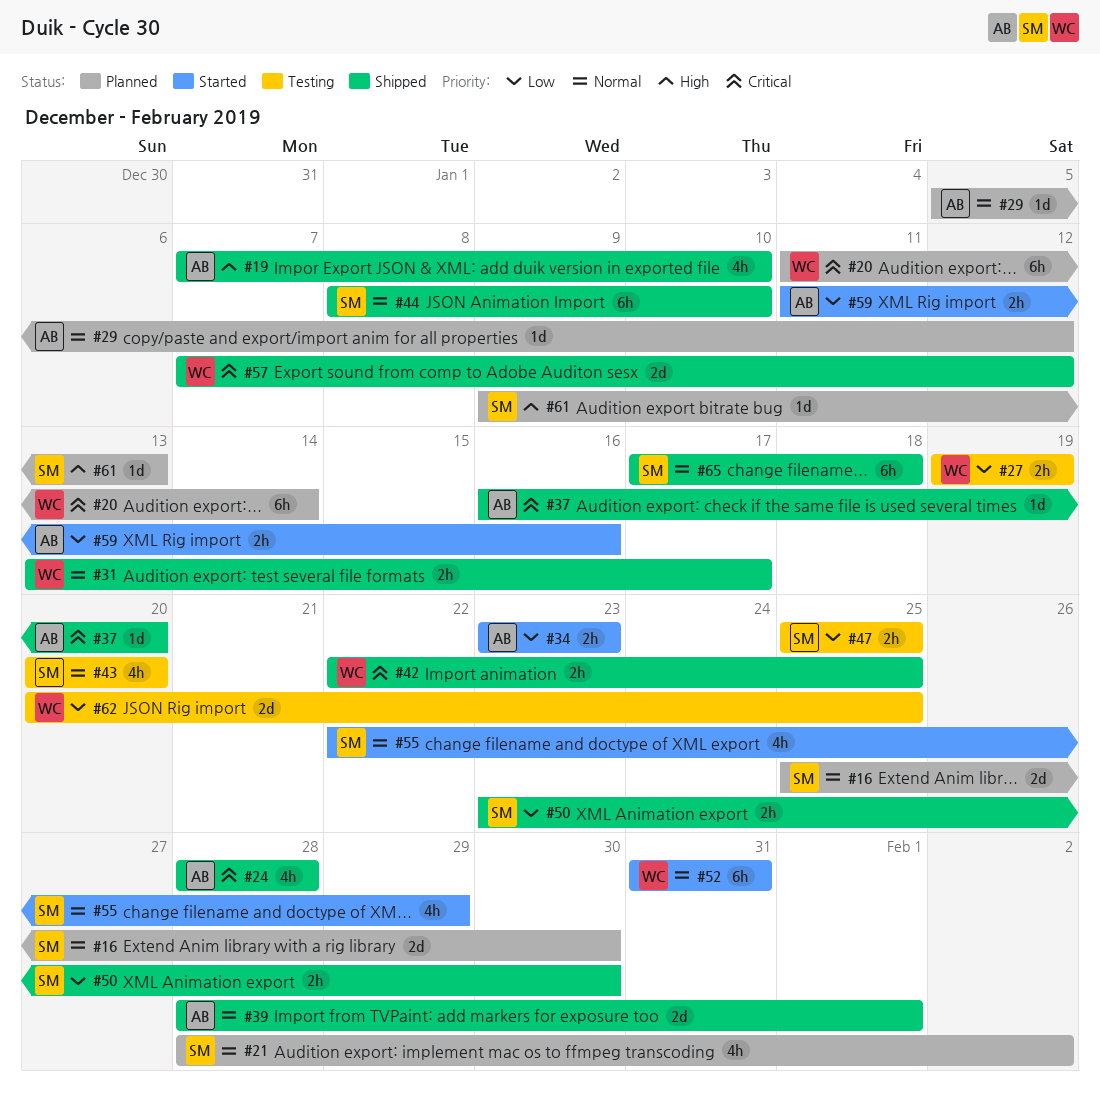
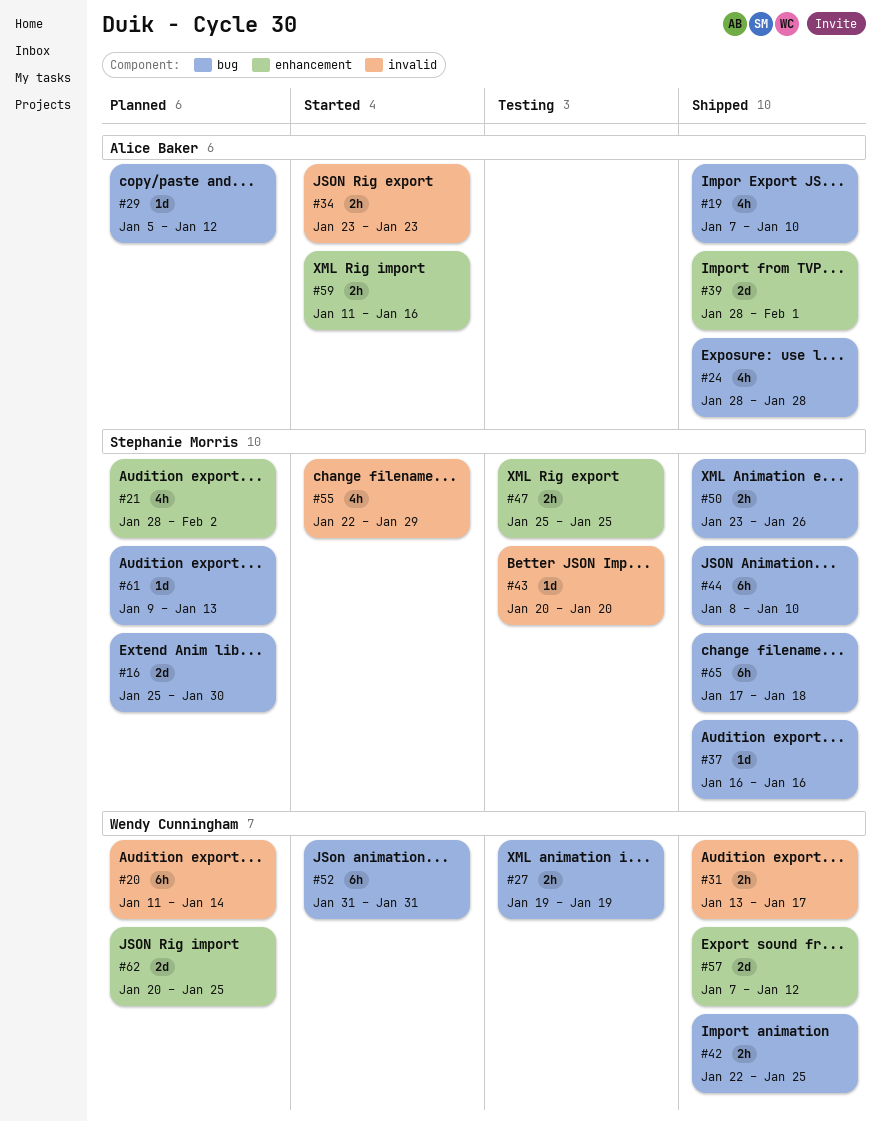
#37, owner: Alice Baker -> Stephanie Morris
#37, due: Jan 20 -> Jan 16
#43, estimate: 4h -> 1d
#50, due: Jan 30 -> Jan 26
#62, status: Testing -> Planned

